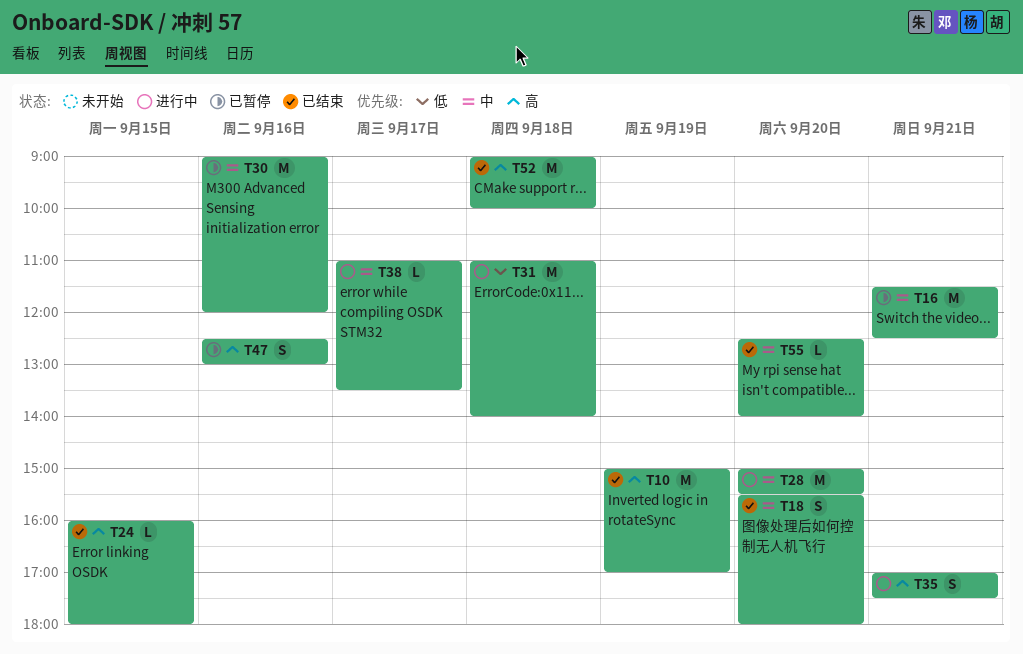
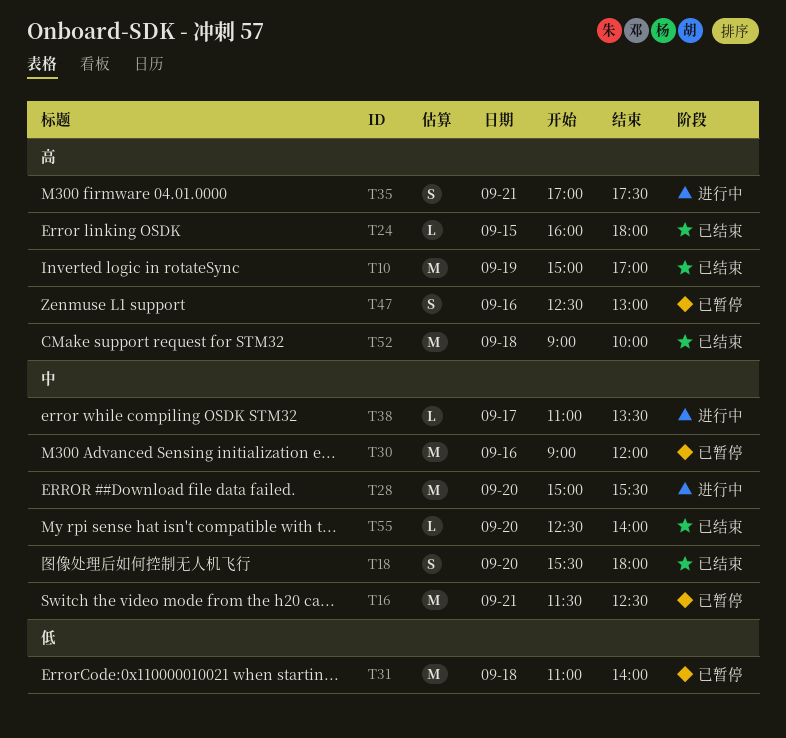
T31, status: 进行中 -> 已暂停

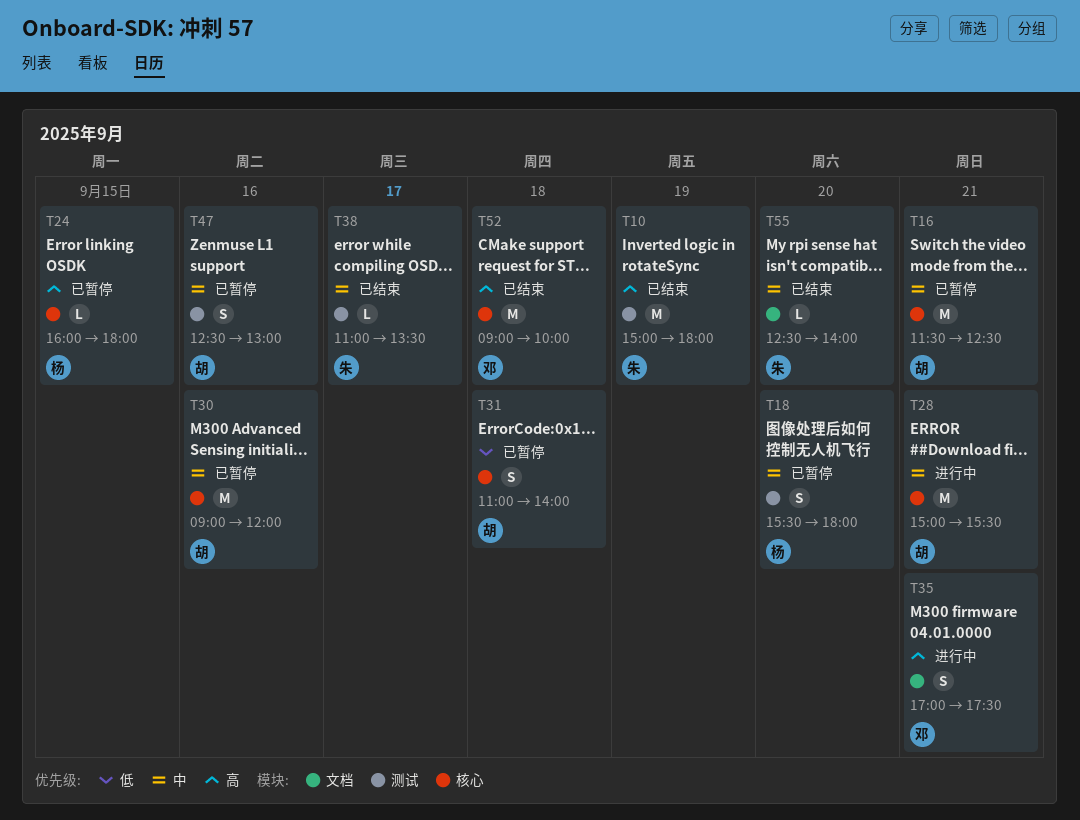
T10, ends: 17:00 -> 18:00
T18, status: 已结束 -> 已暂停
T24, status: 已结束 -> 已暂停
T28, day: Sep 20 -> Sep 21
T31, estimate: M -> S
T38, status: 进行中 -> 已结束
T47, priority: 高 -> 中

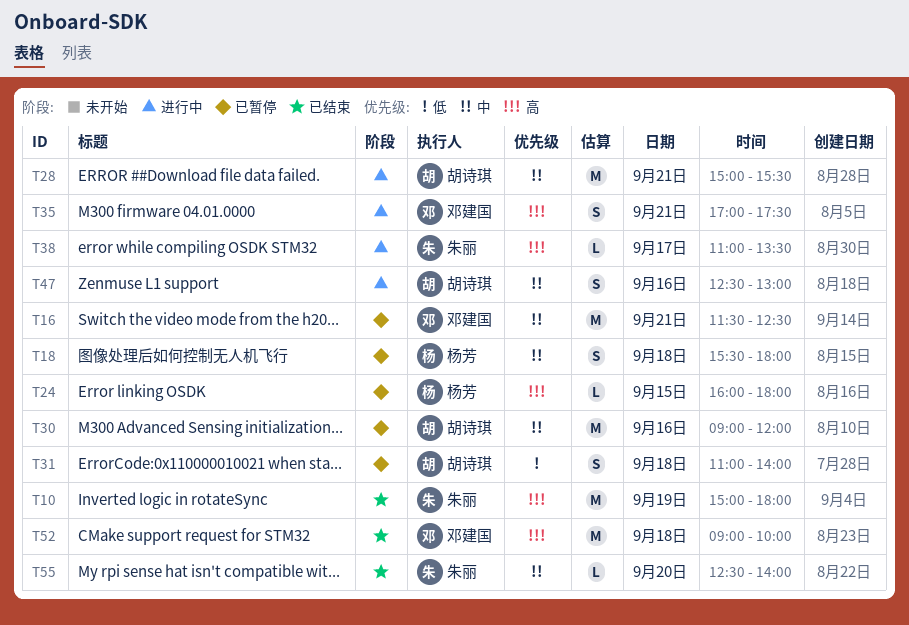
T16, owner: 胡诗琪 -> 邓建国
T18, day: Sep 20 -> Sep 18
T38, status: 已结束 -> 进行中
T38, priority: 中 -> 高
T47, status: 已暂停 -> 进行中

